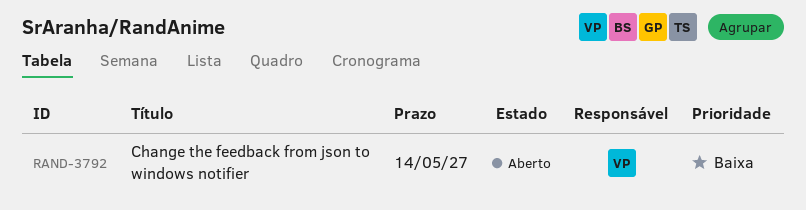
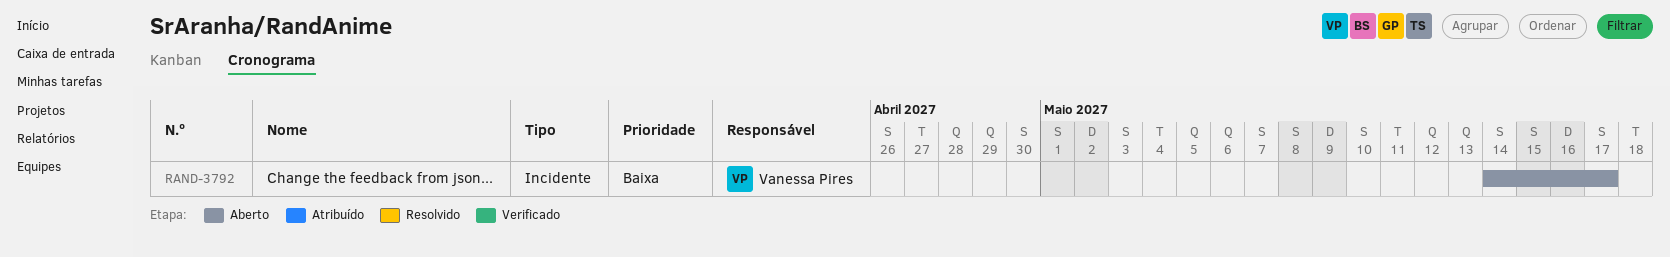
RAND-3792, due: May 14 -> May 17

